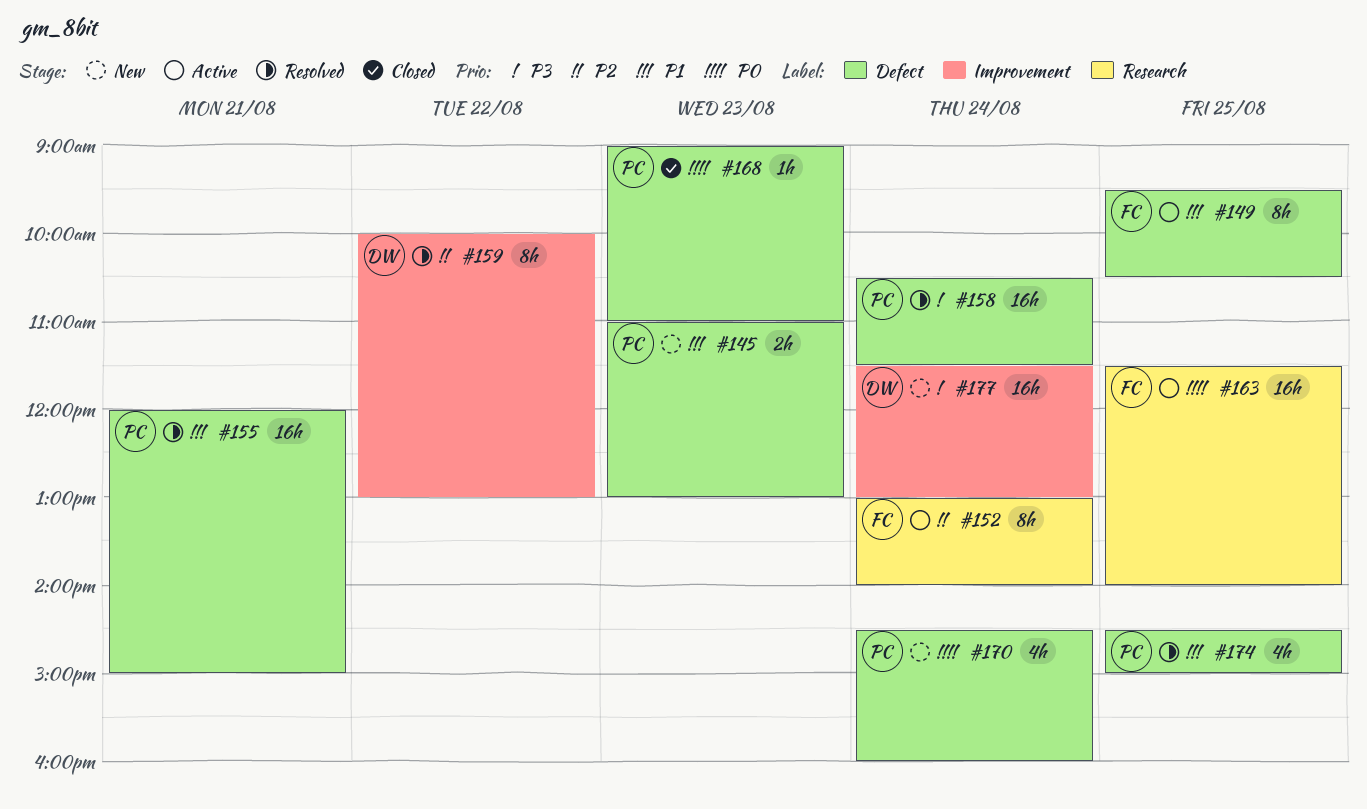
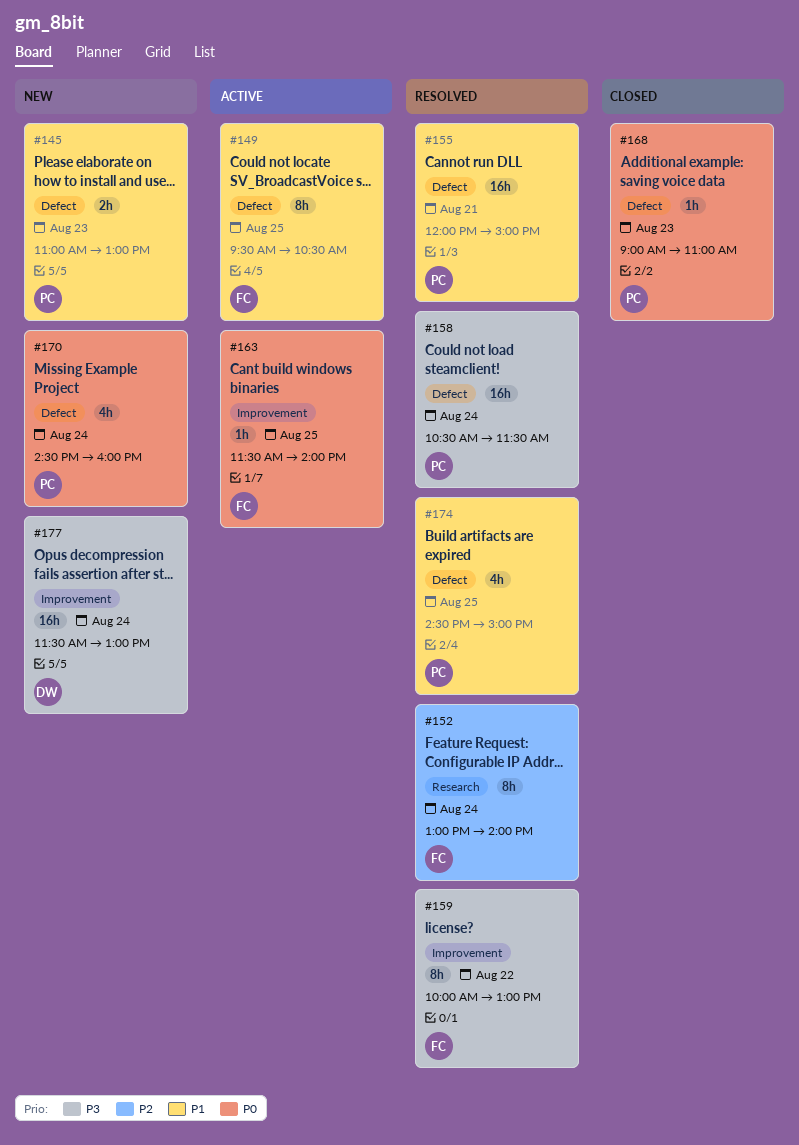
#152, status: Active -> Resolved
#159, owner: DW -> FC
#159, priority: P2 -> P3
#163, label: Research -> Improvement
#163, estimate: 16h -> 1h

